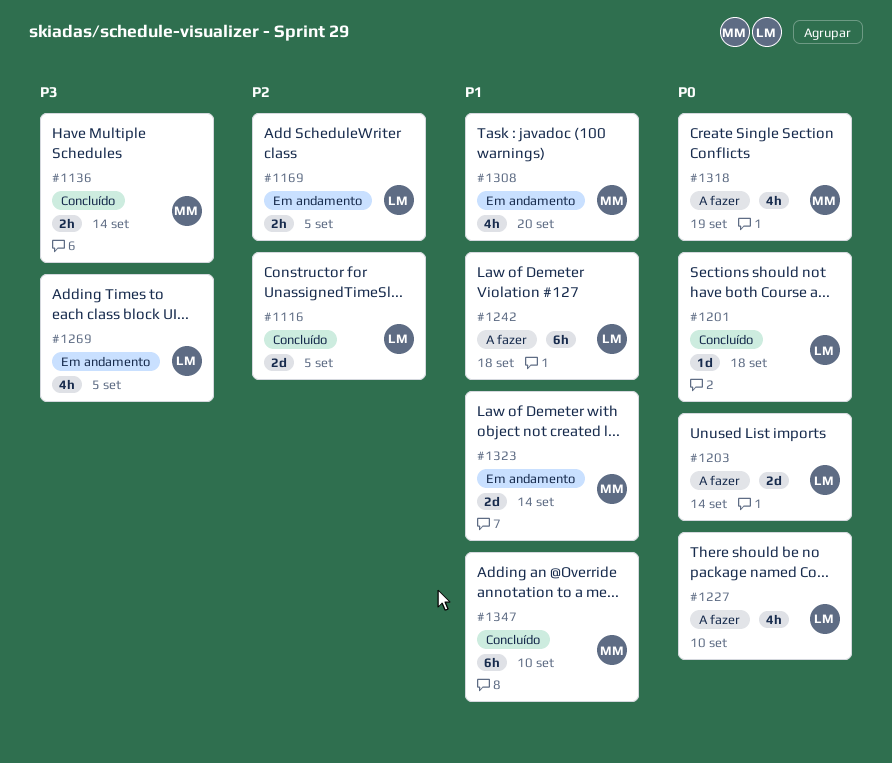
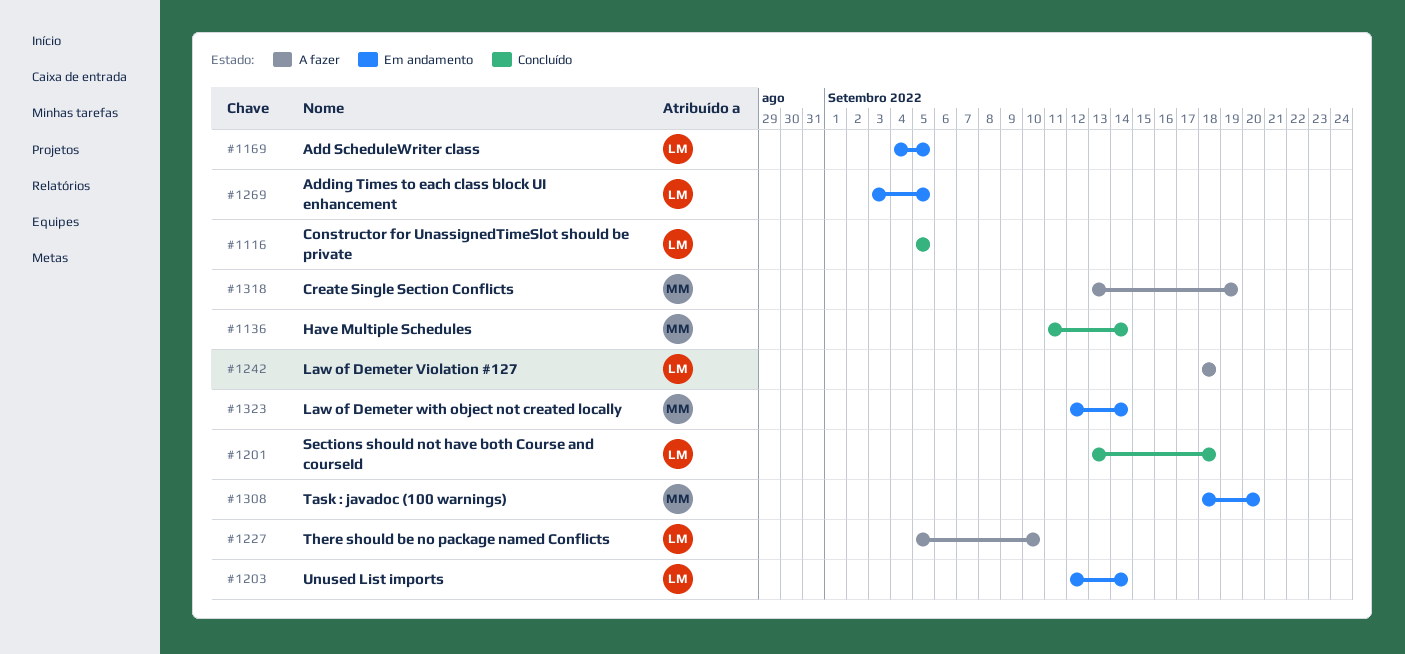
#1203, status: A fazer -> Em andamento
#1347: present -> none

